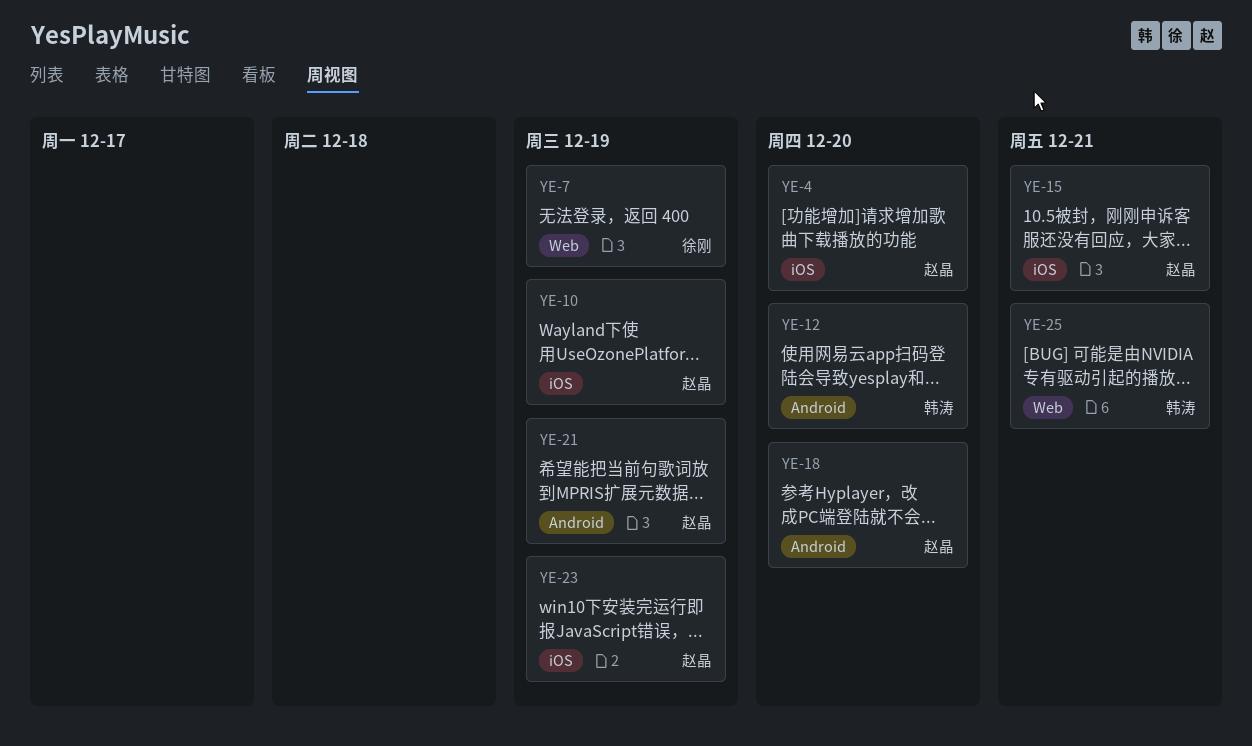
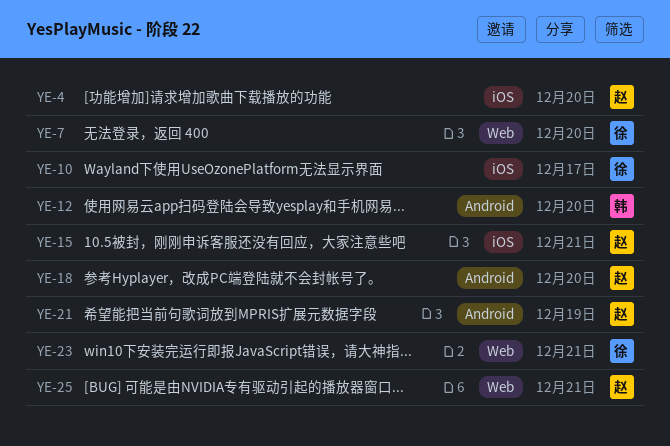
YE-7, due: Dec 19 -> Dec 20
YE-10, owner: 赵晶 -> 徐刚
YE-10, due: Dec 19 -> Dec 17
YE-23, owner: 赵晶 -> 徐刚
YE-23, label: iOS -> Web
YE-23, due: Dec 19 -> Dec 21
YE-25, owner: 韩涛 -> 赵晶

